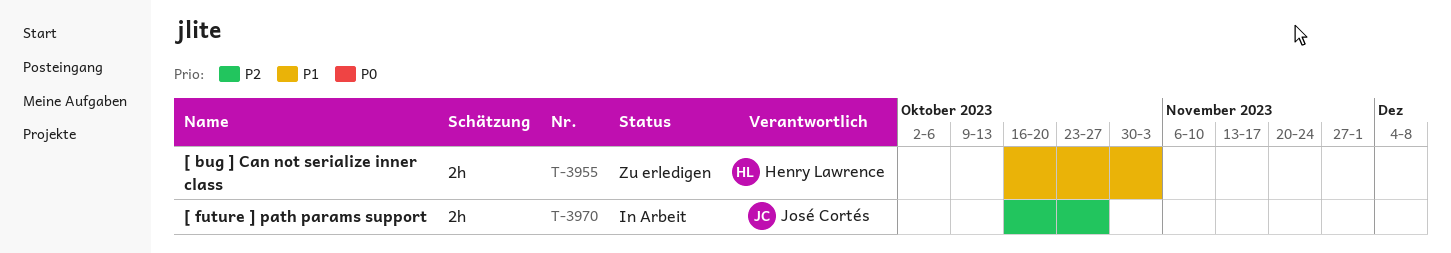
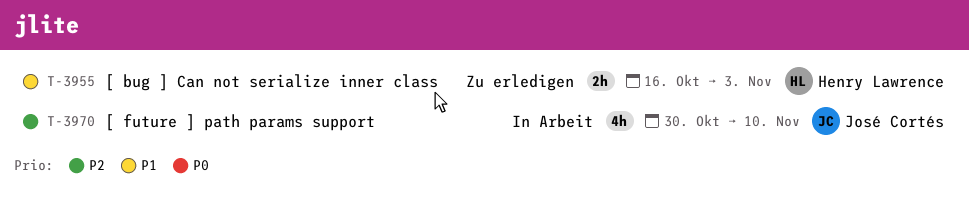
T-3970, estimate: 2h -> 4h
T-3970, start: Oct 16 -> Oct 30
T-3970, due: Oct 27 -> Nov 10

